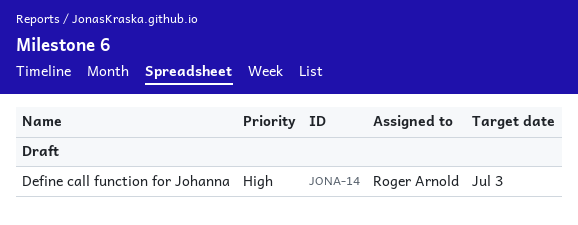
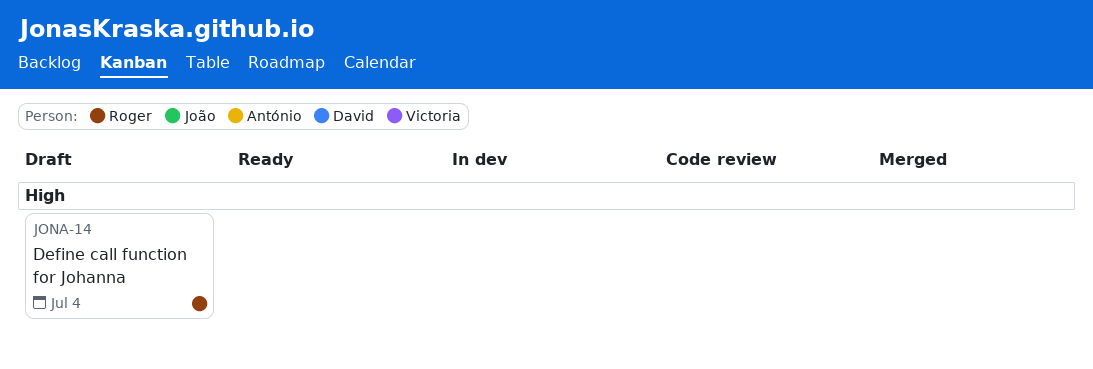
JONA-14, due: Jul 3 -> Jul 4

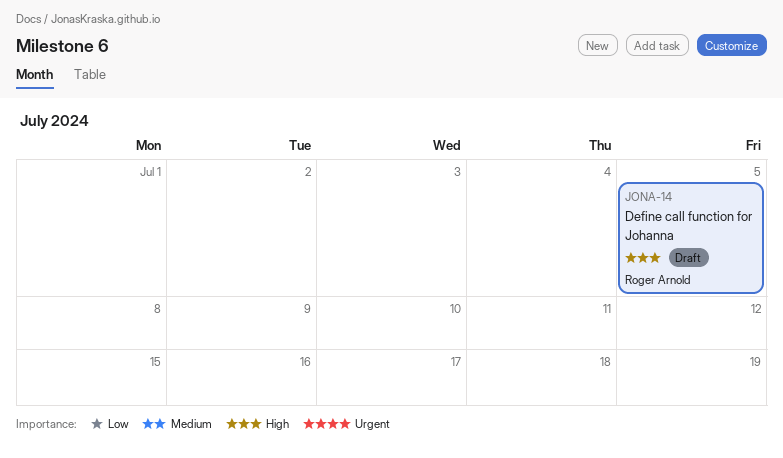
JONA-14, due: Jul 4 -> Jul 5

